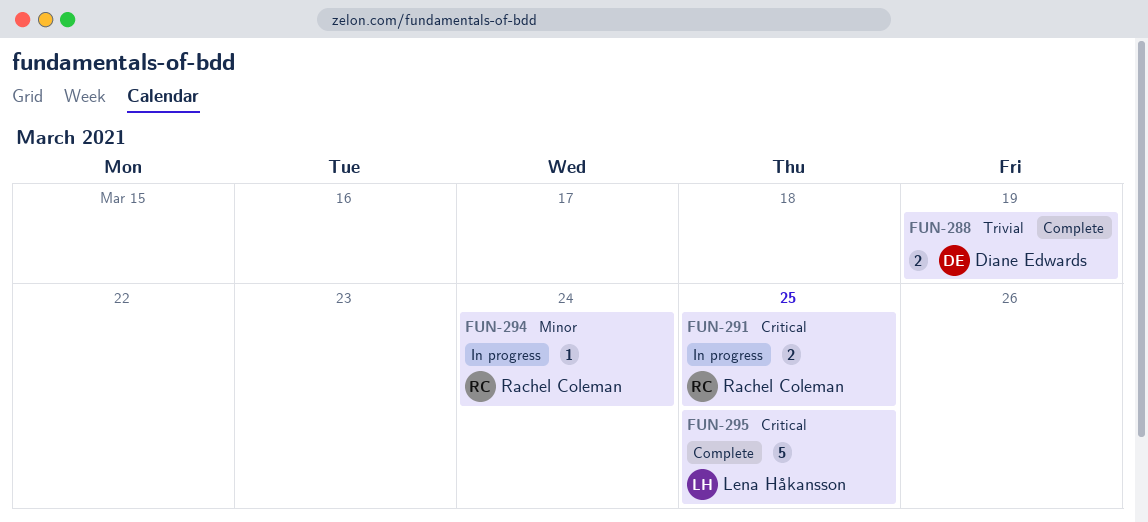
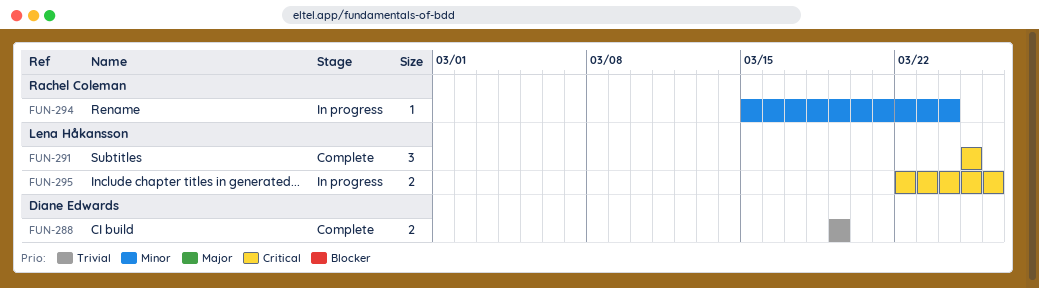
FUN-291, status: In progress -> Complete
FUN-291, owner: Rachel Coleman -> Lena Håkansson
FUN-291, estimate: 2 -> 3
FUN-295, status: Complete -> In progress
FUN-295, estimate: 5 -> 2
FUN-295, due: Mar 25 -> Mar 26

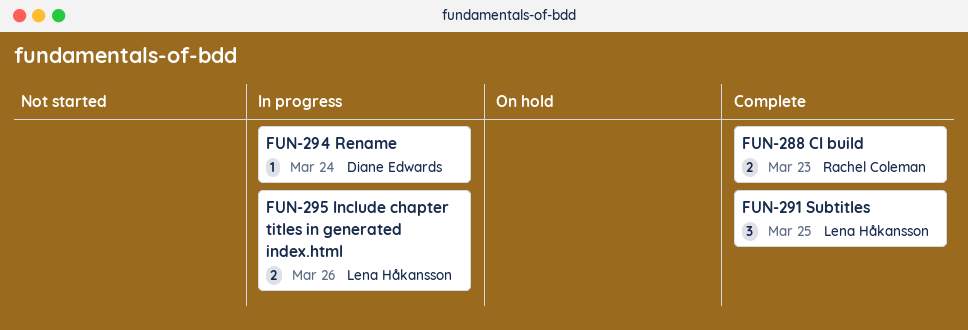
FUN-288, owner: Diane Edwards -> Rachel Coleman
FUN-288, due: Mar 19 -> Mar 23
FUN-294, owner: Rachel Coleman -> Diane Edwards

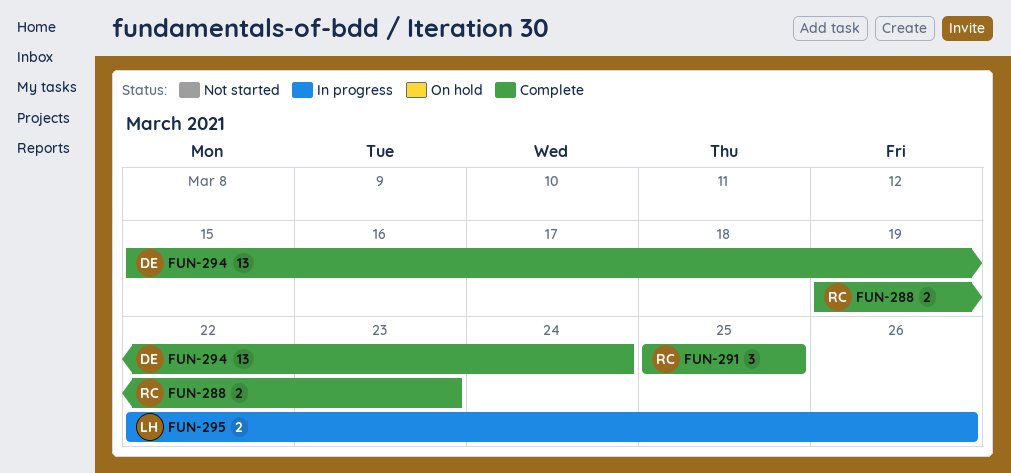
FUN-291, owner: Lena Håkansson -> Rachel Coleman
FUN-294, status: In progress -> Complete
FUN-294, estimate: 1 -> 13

